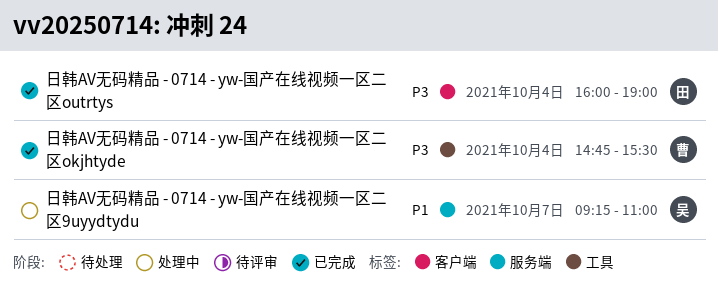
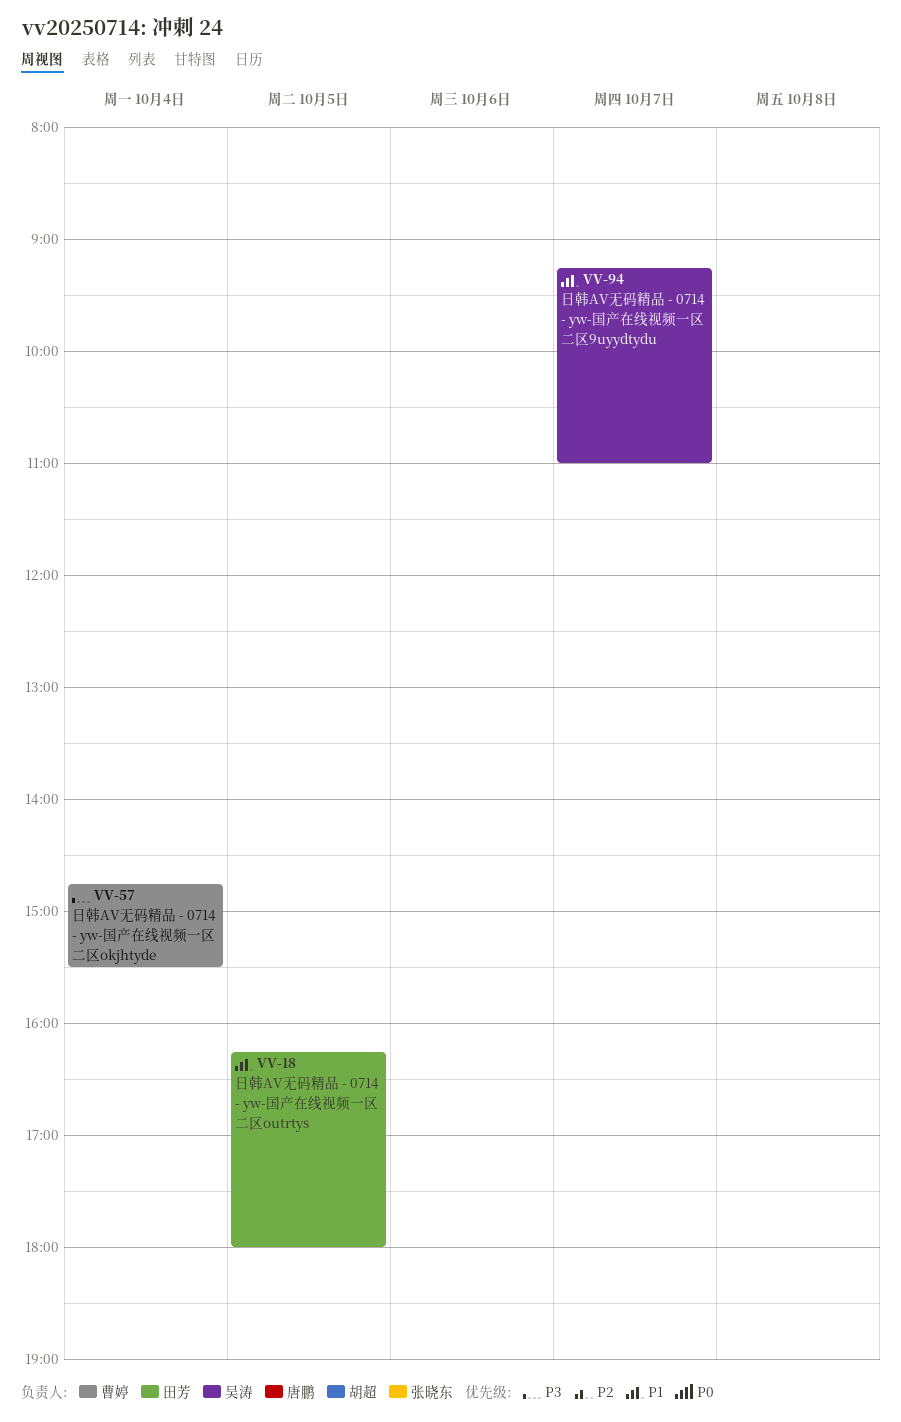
日韩AV无码精品 - 0714 - yw-国产在线视频一区二区outrtys, priority: P3 -> P1
日韩AV无码精品 - 0714 - yw-国产在线视频一区二区outrtys, day: Oct 4 -> Oct 5
日韩AV无码精品 - 0714 - yw-国产在线视频一区二区outrtys, begins: 16:00 -> 16:15
日韩AV无码精品 - 0714 - yw-国产在线视频一区二区outrtys, ends: 19:00 -> 18:00

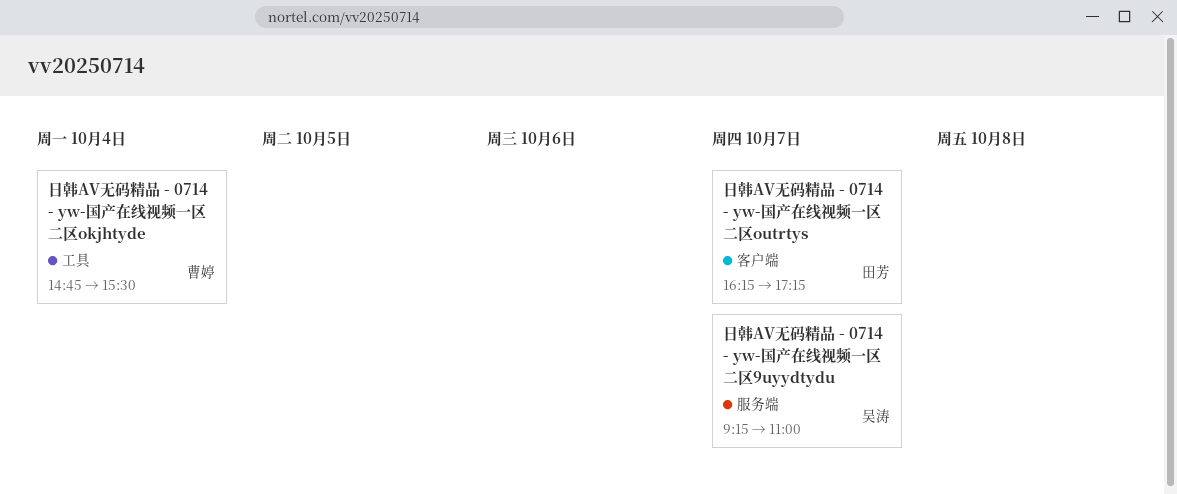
日韩AV无码精品 - 0714 - yw-国产在线视频一区二区outrtys, day: Oct 5 -> Oct 7
日韩AV无码精品 - 0714 - yw-国产在线视频一区二区outrtys, ends: 18:00 -> 17:15

